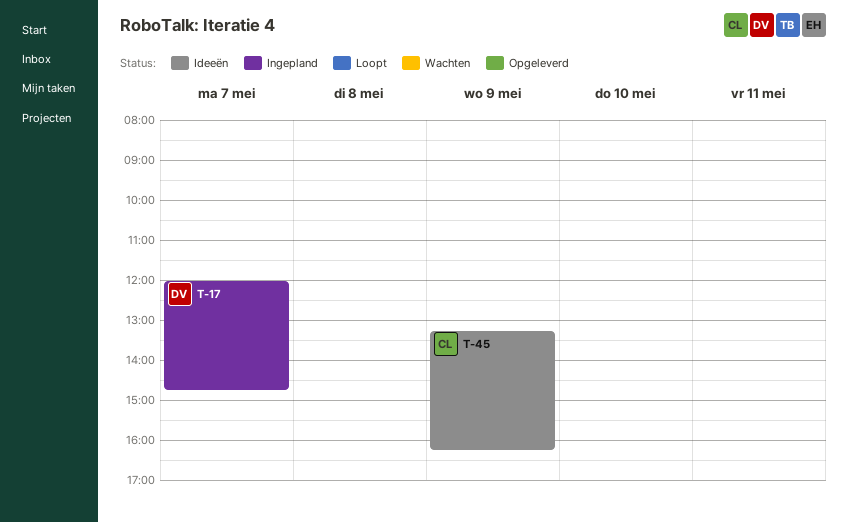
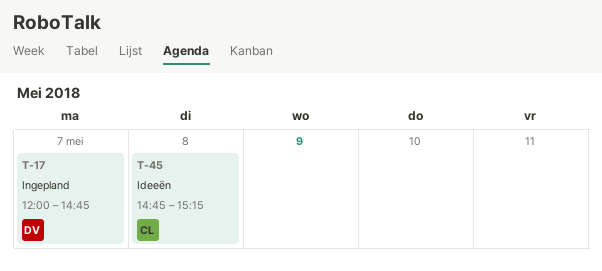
T-45, day: May 9 -> May 8
T-45, begins: 13:15 -> 14:45
T-45, ends: 16:15 -> 15:15

